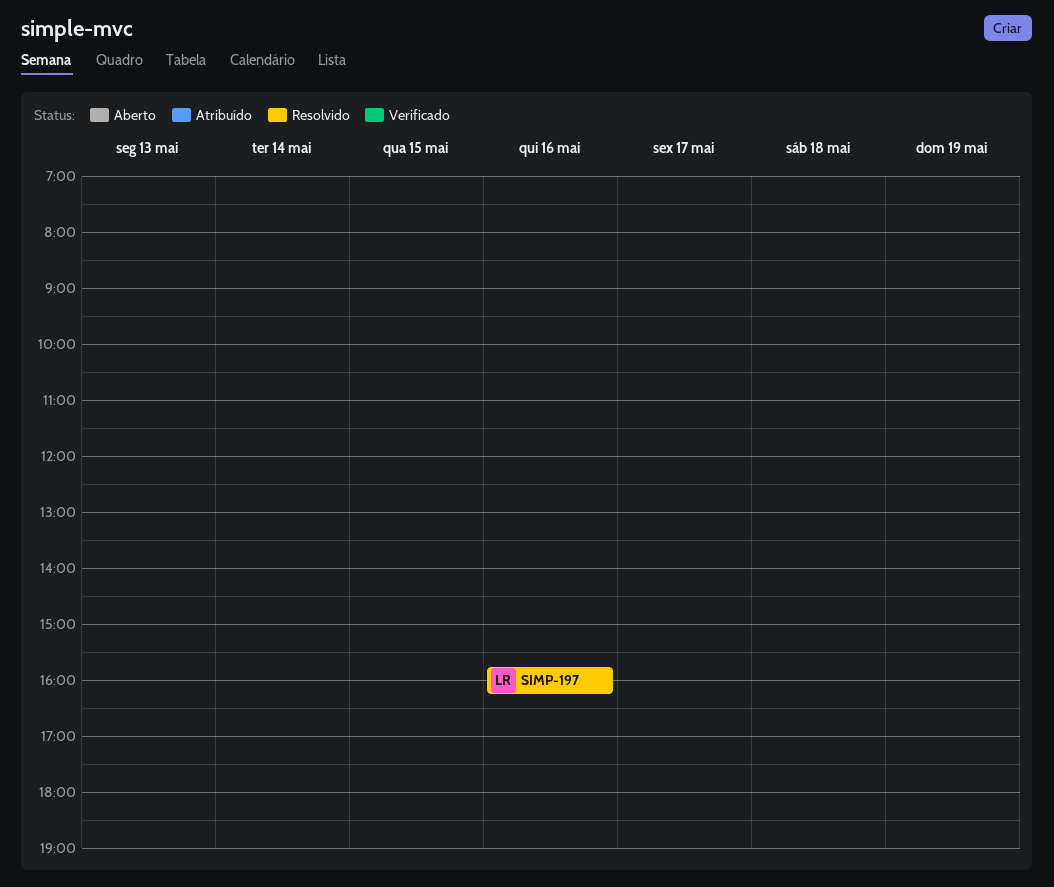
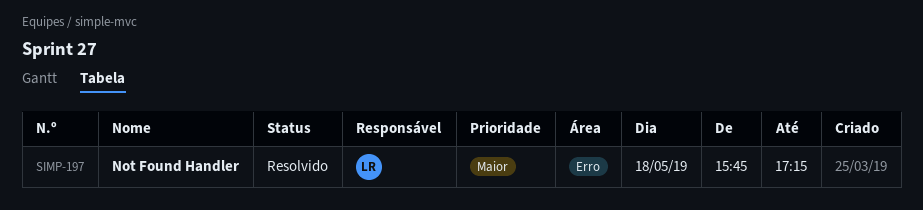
SIMP-197, day: May 16 -> May 18
SIMP-197, ends: 16:15 -> 17:15

